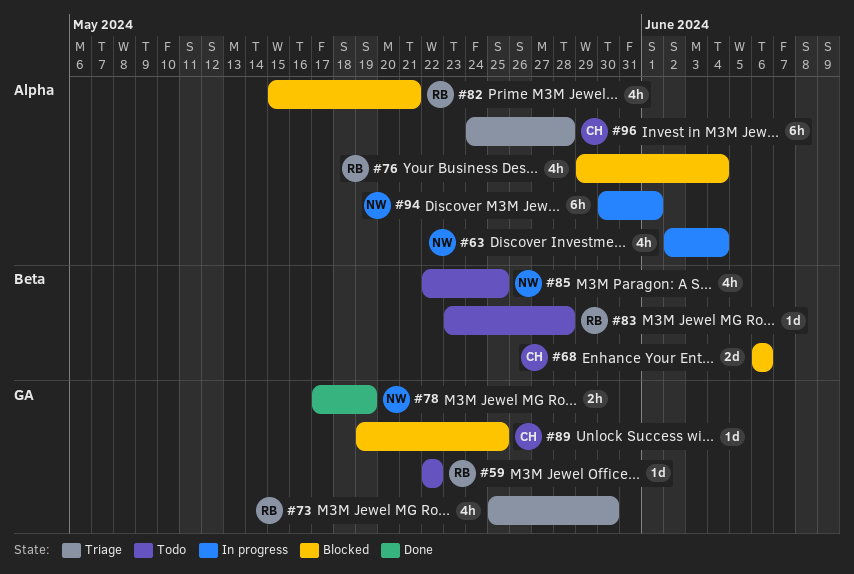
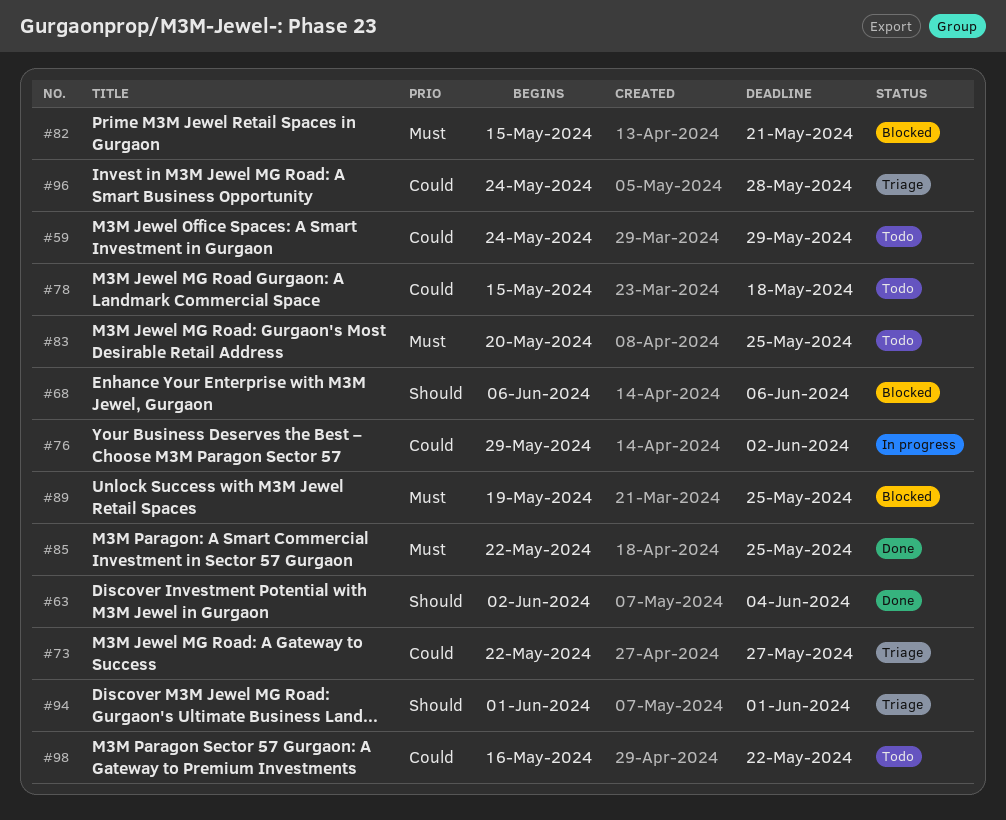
#59, start: May 22 -> May 24
#59, due: May 22 -> May 29
#63, status: In progress -> Done
#73, start: May 25 -> May 22
#73, due: May 30 -> May 27
#76, status: Blocked -> In progress
#76, due: Jun 4 -> Jun 2
#78, status: Done -> Todo
#78, start: May 17 -> May 15
#78, due: May 19 -> May 18
#83, start: May 23 -> May 20
#83, due: May 28 -> May 25
#85, status: Todo -> Done
#94, status: In progress -> Triage
#94, start: May 30 -> Jun 1
#98: none -> present

